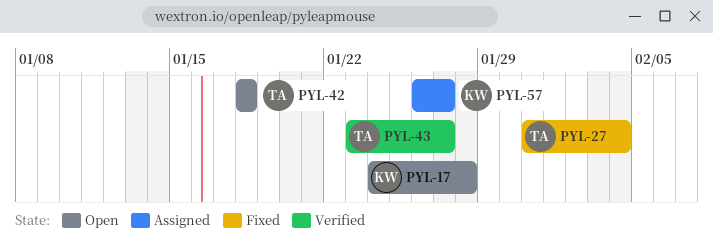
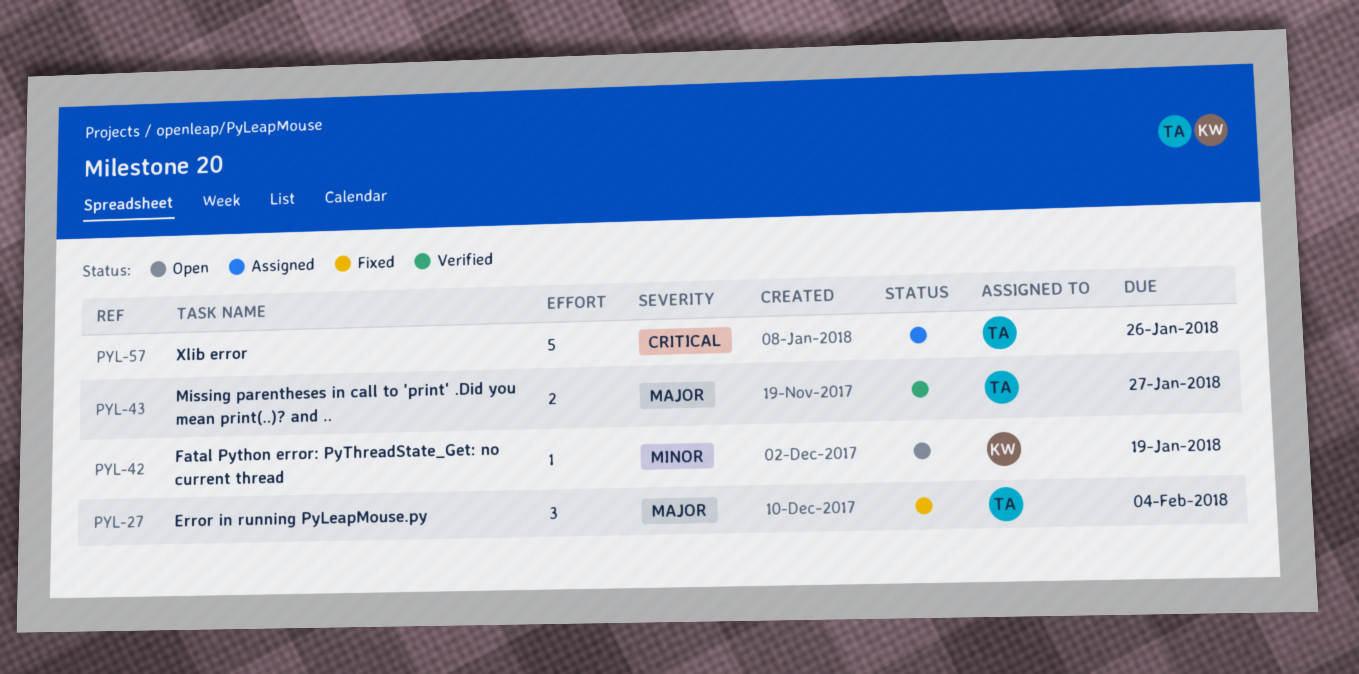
PYL-17: present -> none
PYL-42, owner: TA -> KW
PYL-42, due: Jan 18 -> Jan 19
PYL-57, owner: KW -> TA
PYL-57, due: Jan 27 -> Jan 26

